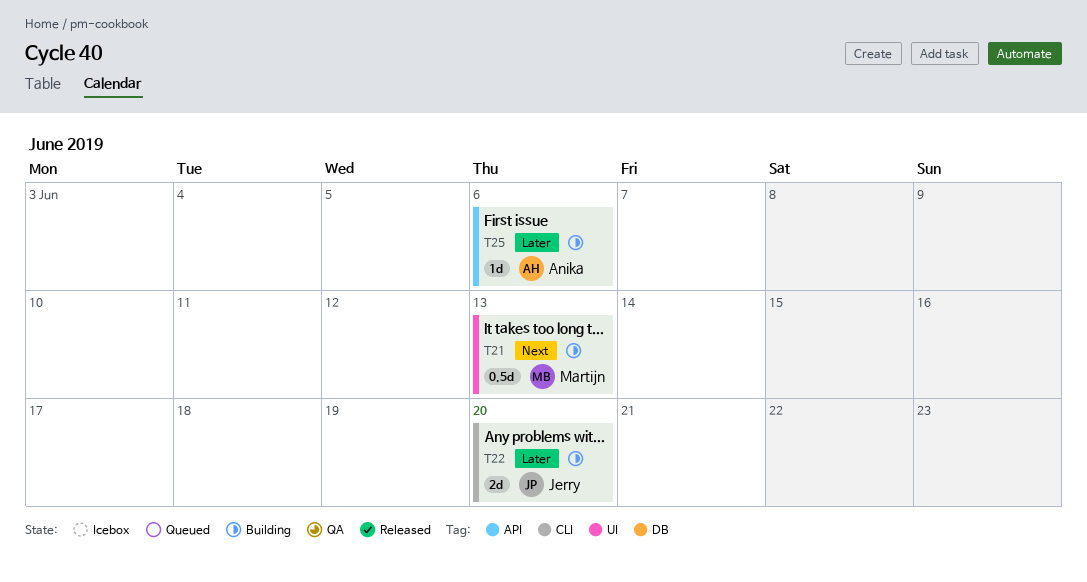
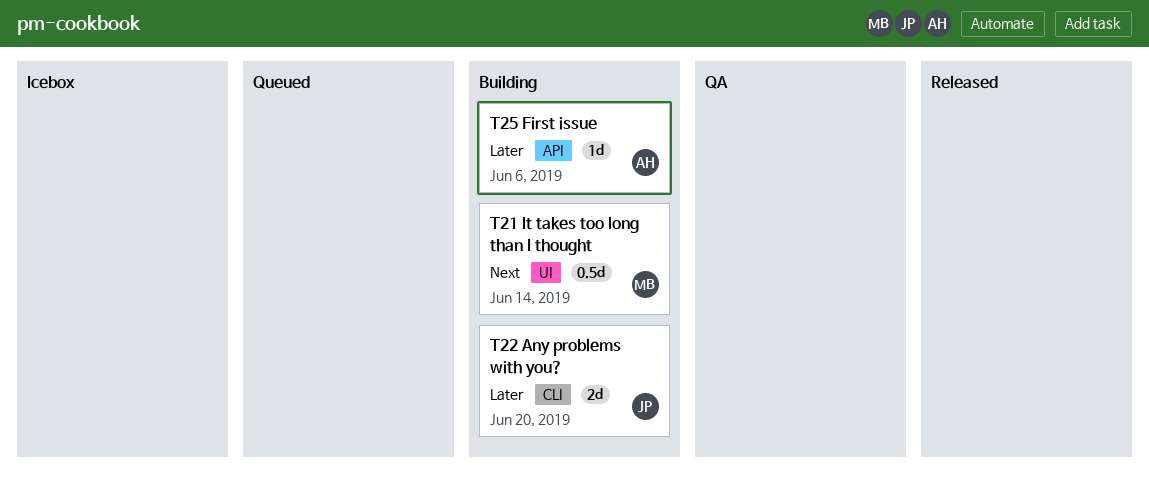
T21, due: Jun 13 -> Jun 14

